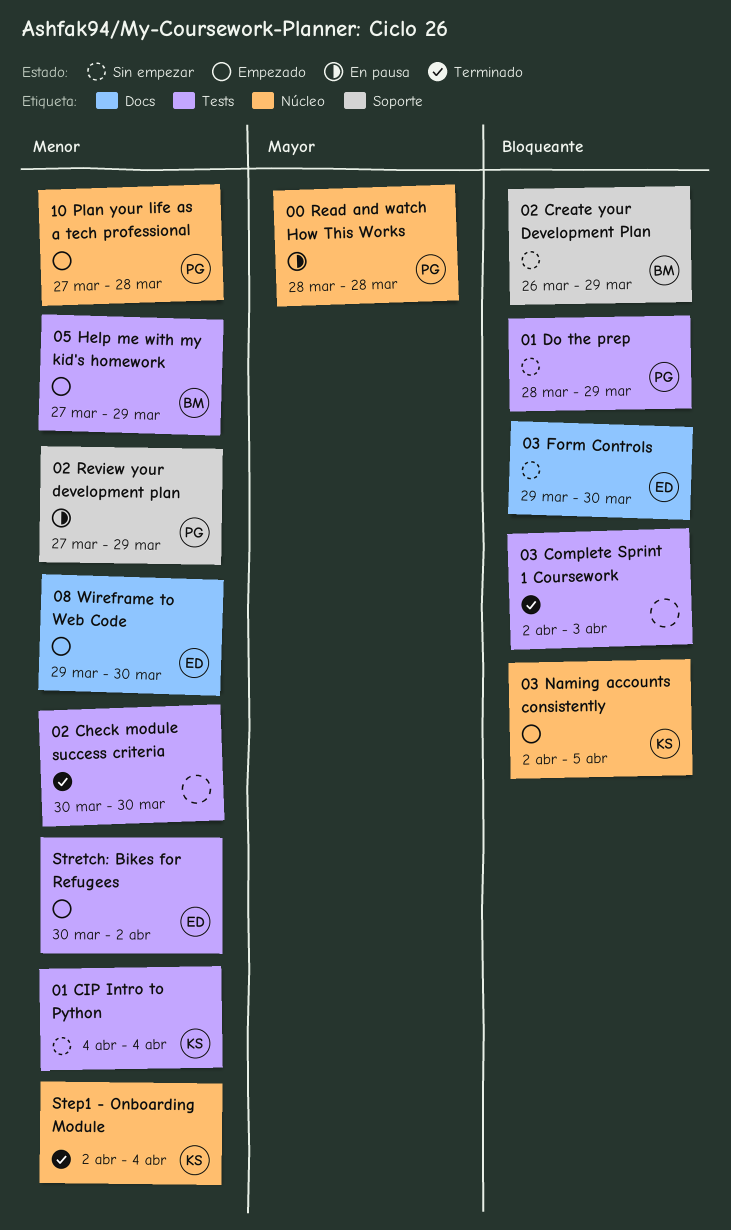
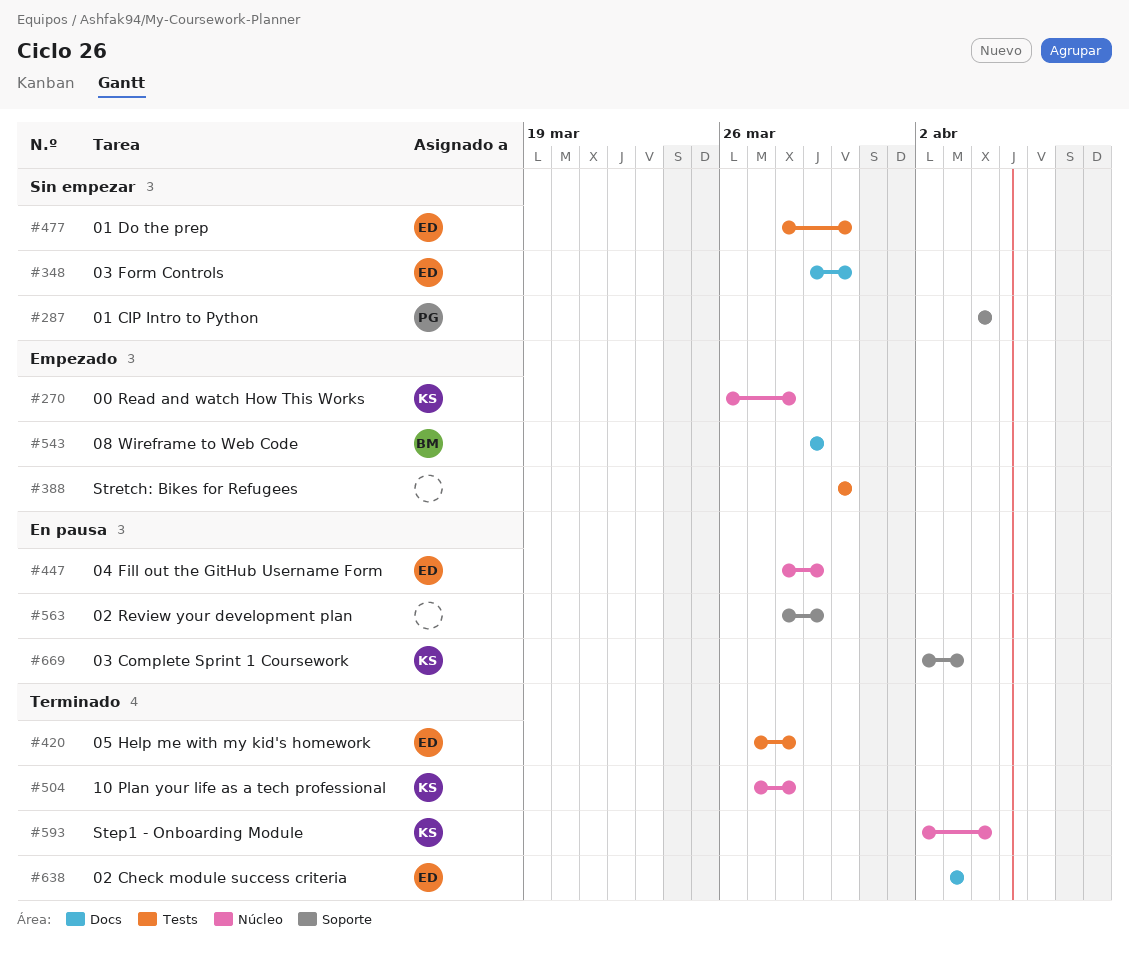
00 Read and watch How This Works, status: En pausa -> Empezado
00 Read and watch How This Works, owner: PG -> KS
00 Read and watch How This Works, start: Mar 28 -> Mar 26
01 CIP Intro to Python, owner: KS -> PG
01 CIP Intro to Python, label: Tests -> Soporte
01 Do the prep, owner: PG -> ED
01 Do the prep, due: Mar 29 -> Mar 30
02 Check module success criteria, owner: none -> ED
02 Check module success criteria, label: Tests -> Docs
02 Check module success criteria, start: Mar 30 -> Apr 3
02 Check module success criteria, due: Mar 30 -> Apr 3
02 Create your Development Plan: present -> none
02 Review your development plan, owner: PG -> none
02 Review your development plan, start: Mar 27 -> Mar 28
03 Complete Sprint 1 Coursework, status: Terminado -> En pausa
03 Complete Sprint 1 Coursework, owner: none -> KS
03 Complete Sprint 1 Coursework, label: Tests -> Soporte
03 Naming accounts consistently: present -> none
04 Fill out the GitHub Username Form: none -> present
05 Help me with my kid's homework, status: Empezado -> Terminado
05 Help me with my kid's homework, owner: BM -> ED
05 Help me with my kid's homework, due: Mar 29 -> Mar 28
08 Wireframe to Web Code, owner: ED -> BM
08 Wireframe to Web Code, due: Mar 30 -> Mar 29
10 Plan your life as a tech professional, status: Empezado -> Terminado
10 Plan your life as a tech professional, owner: PG -> KS
Stretch: Bikes for Refugees, owner: ED -> none
Stretch: Bikes for Refugees, due: Apr 2 -> Mar 30

